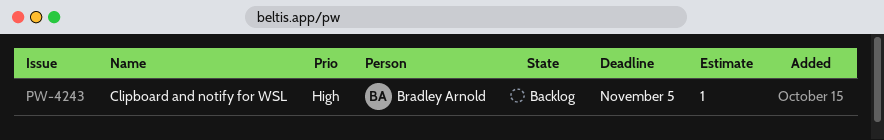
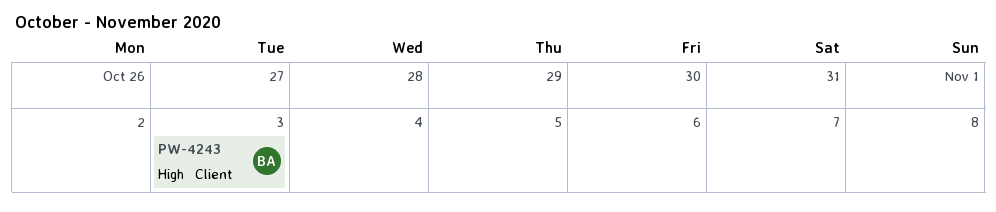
PW-4243, due: Nov 5 -> Nov 3

